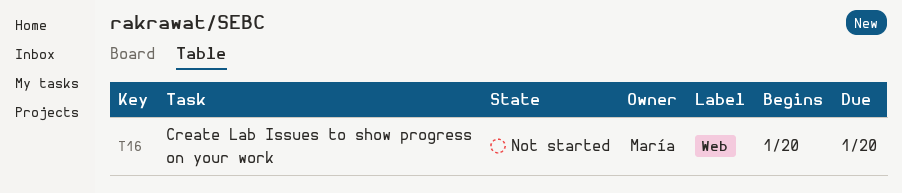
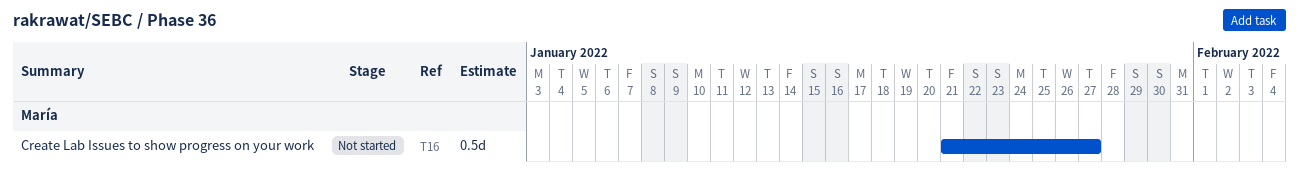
T16, start: Jan 20 -> Jan 21
T16, due: Jan 20 -> Jan 27

